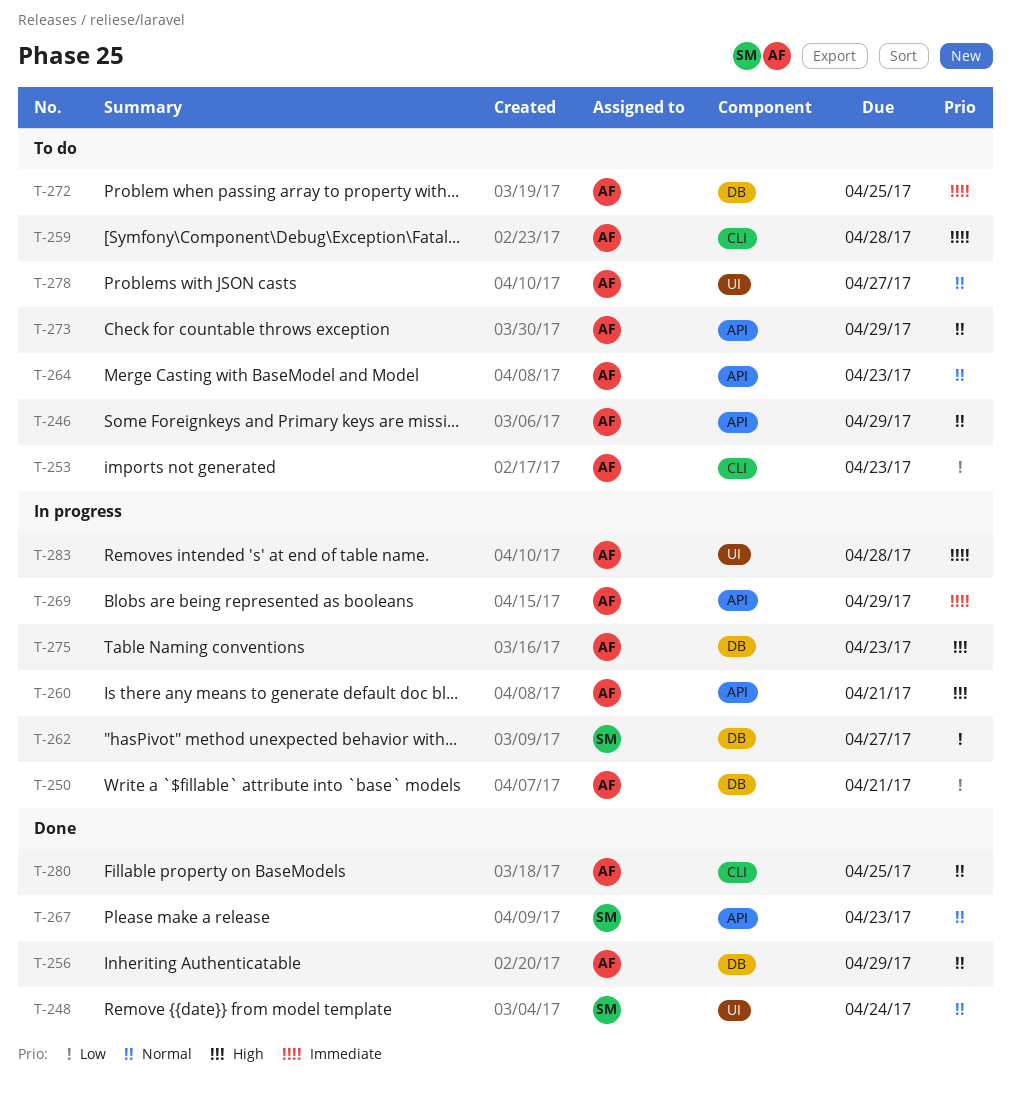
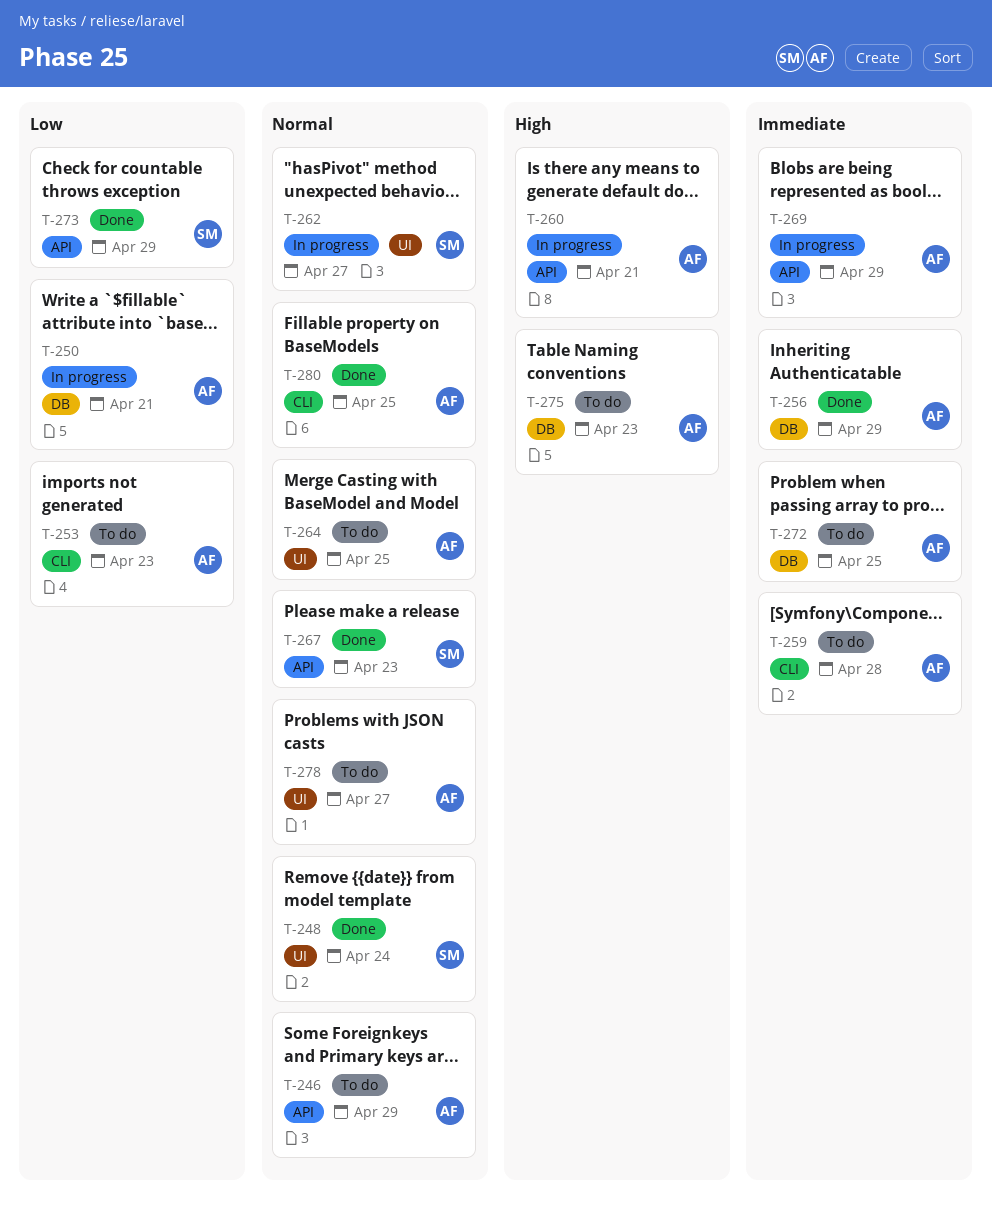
T-256, priority: Normal -> Immediate
T-262, priority: Low -> Normal
T-262, label: DB -> UI
T-264, label: API -> UI
T-264, due: Apr 23 -> Apr 25
T-273, status: To do -> Done
T-273, owner: AF -> SM
T-273, priority: Normal -> Low
T-275, status: In progress -> To do
T-283: present -> none

